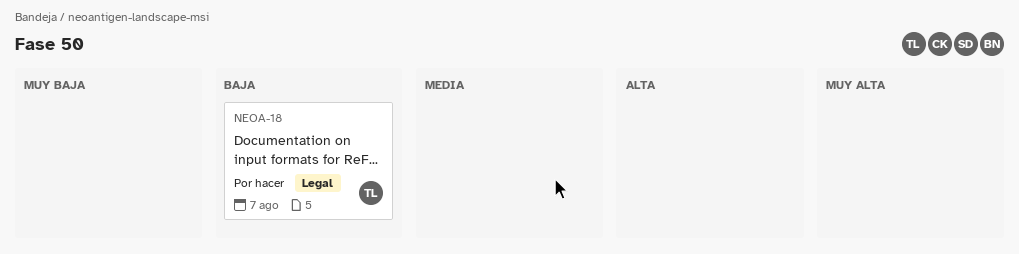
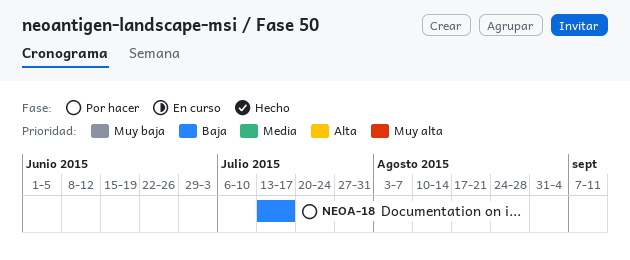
NEOA-18, due: Aug 7 -> Jul 17

